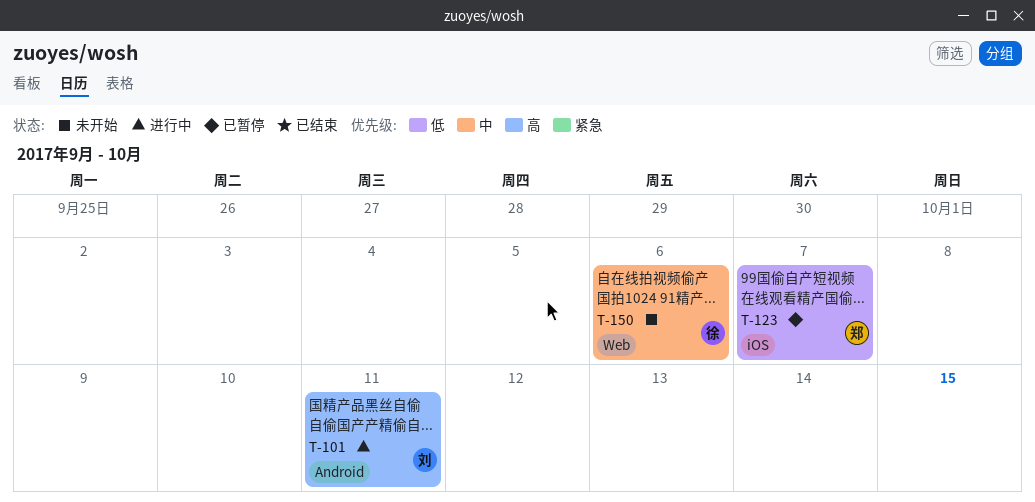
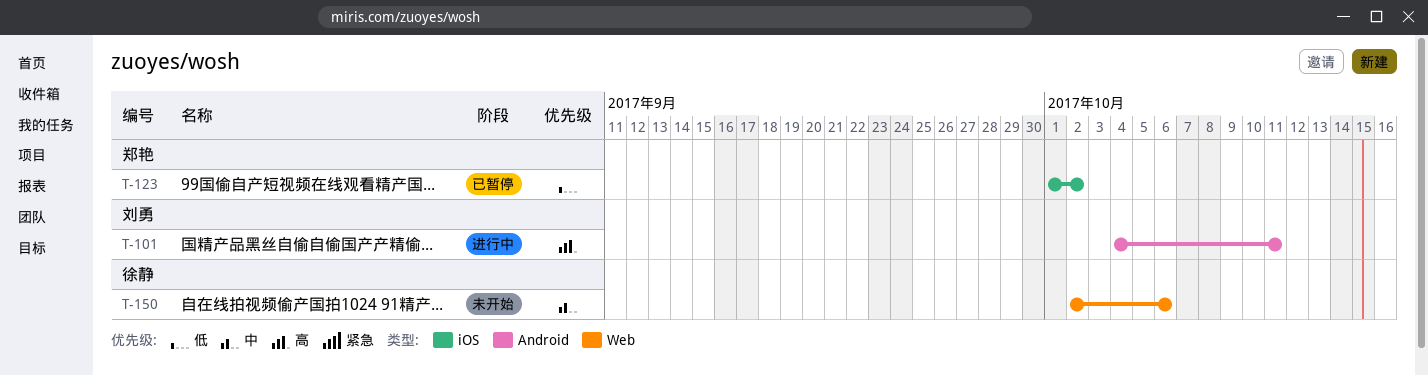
T-123, due: Oct 7 -> Oct 2

